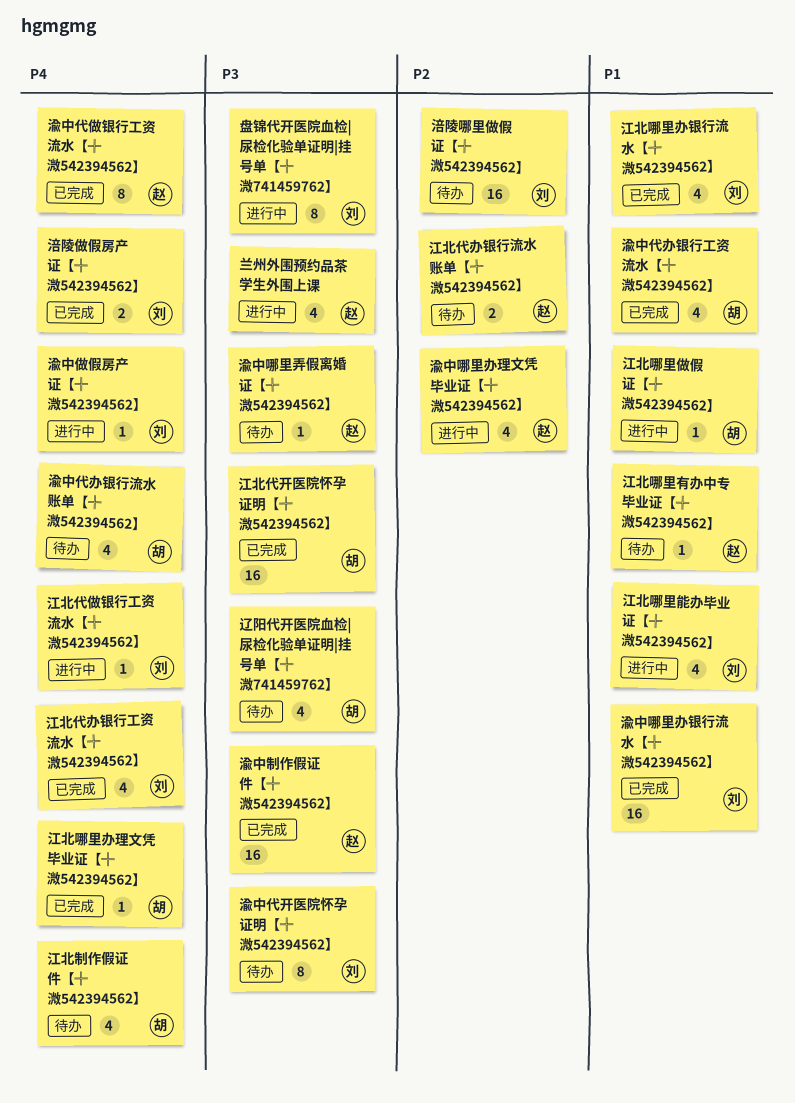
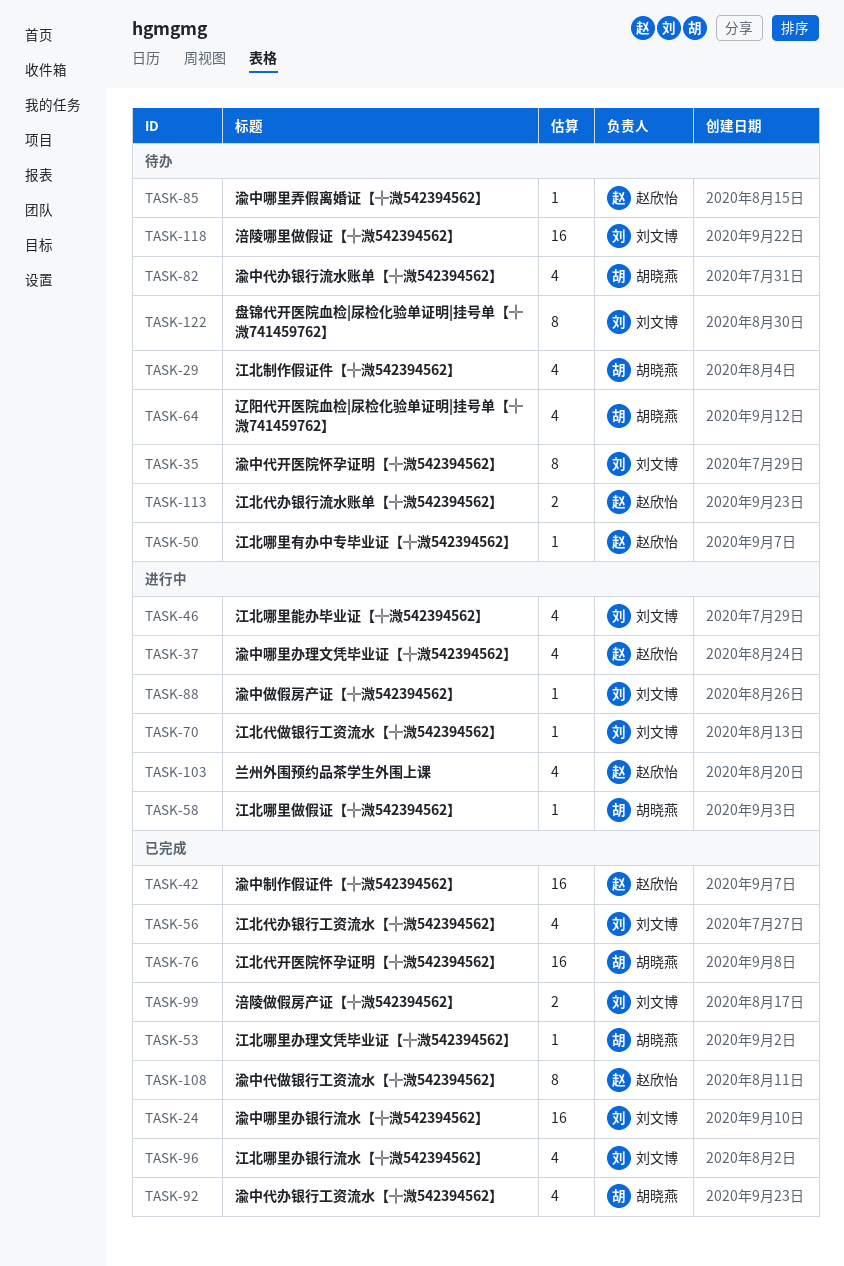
盘锦代开医院血检|尿检化验单证明|挂号单【╬溦741459762】, status: 进行中 -> 待办

